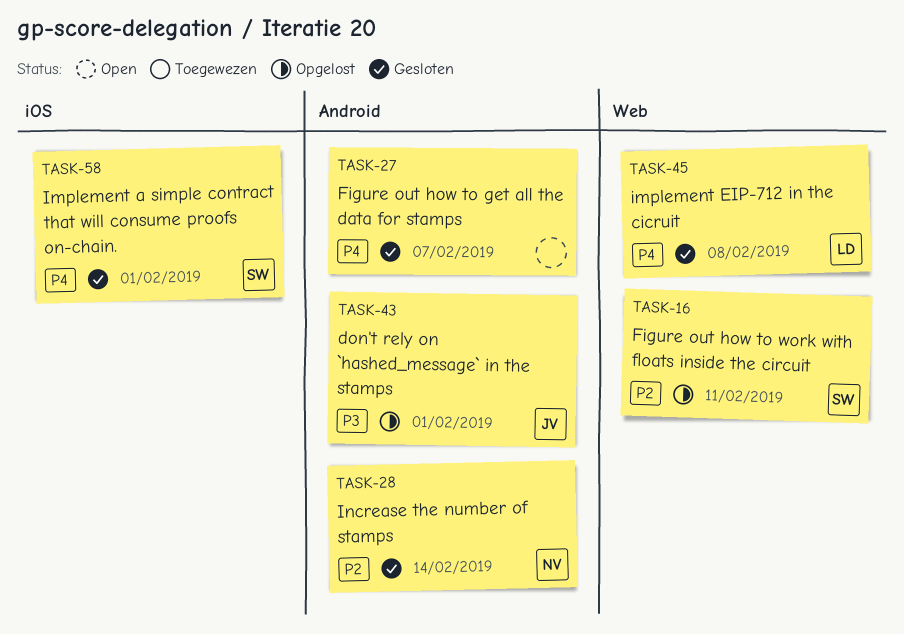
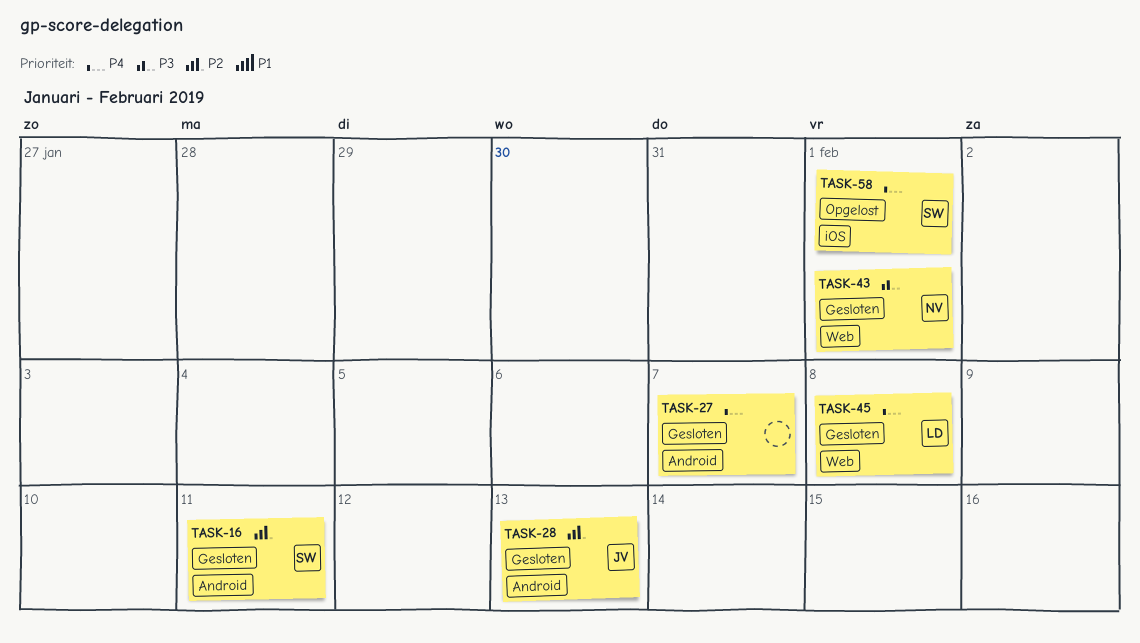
TASK-16, status: Opgelost -> Gesloten
TASK-16, label: Web -> Android
TASK-28, owner: NV -> JV
TASK-28, due: Feb 14 -> Feb 13
TASK-43, status: Opgelost -> Gesloten
TASK-43, owner: JV -> NV
TASK-43, label: Android -> Web
TASK-58, status: Gesloten -> Opgelost

